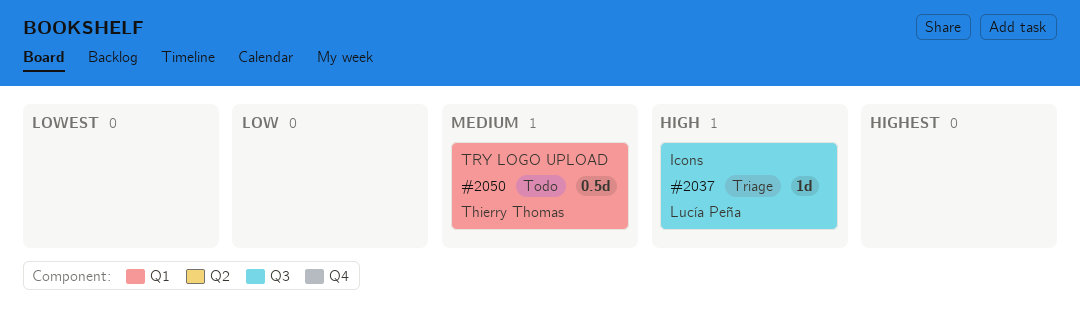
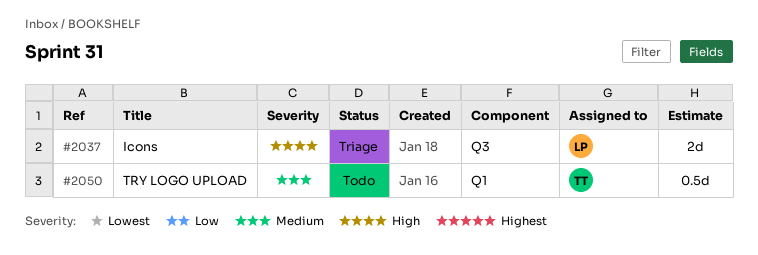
#2037, estimate: 1d -> 2d

